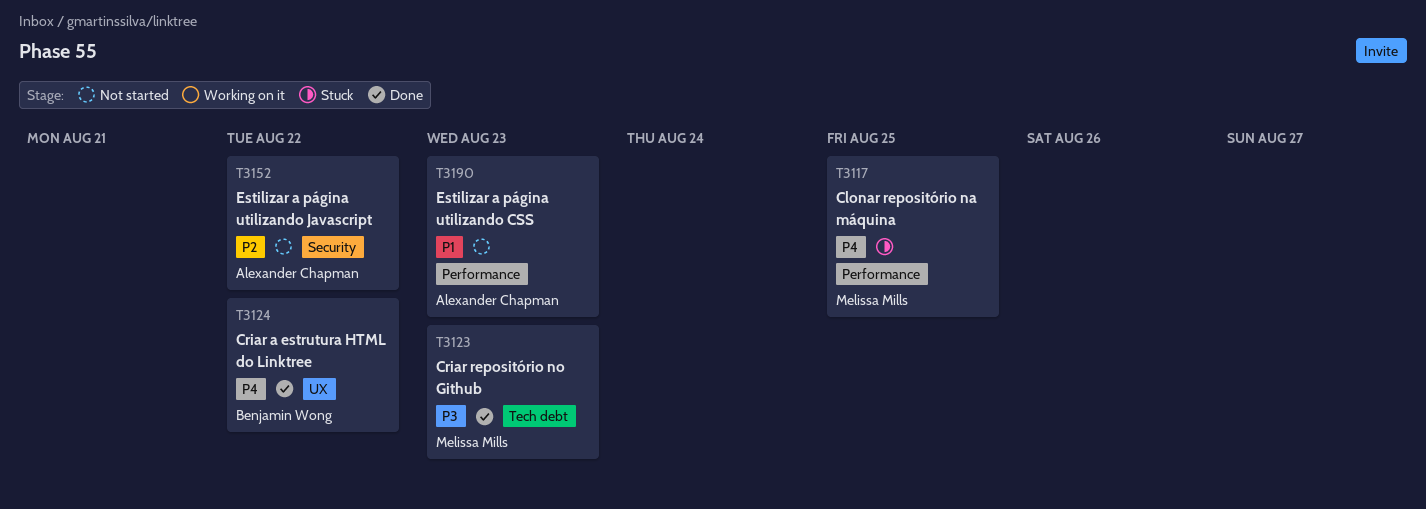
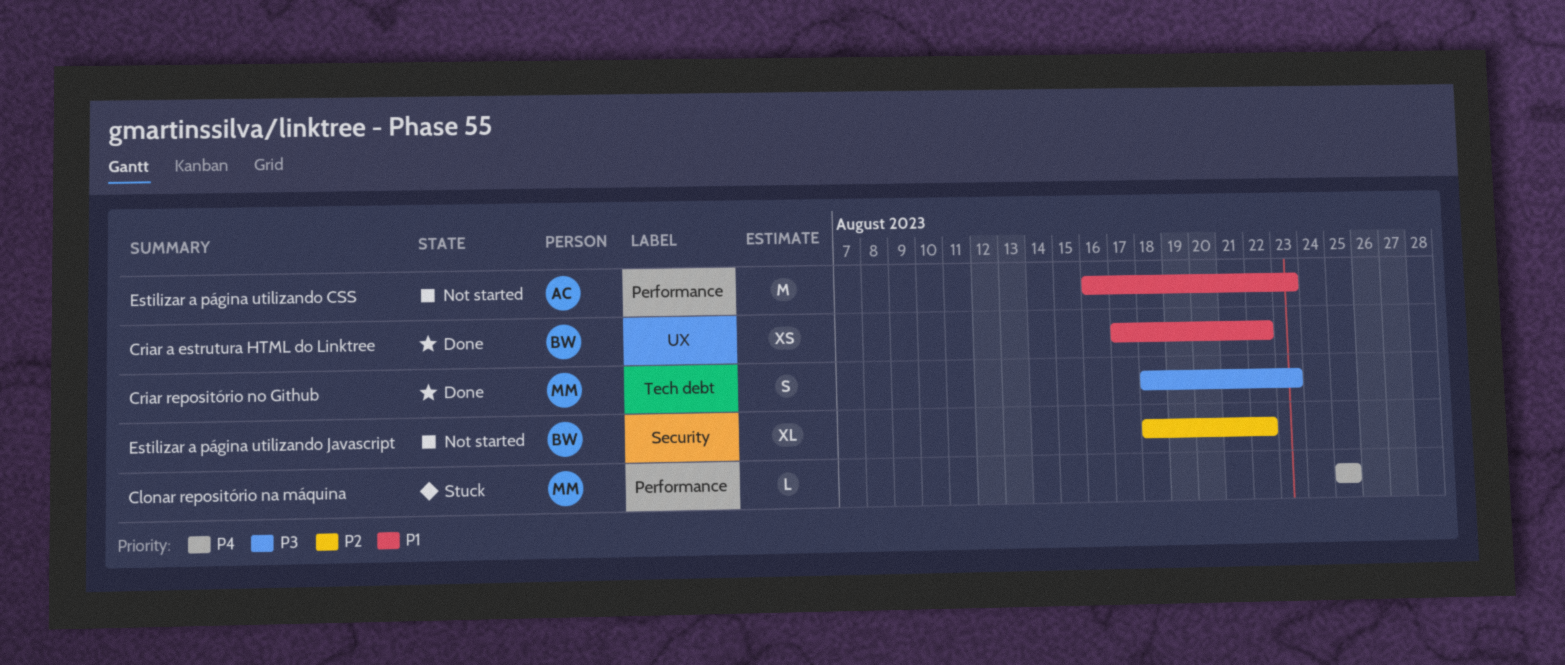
Criar a estrutura HTML do Linktree, priority: P4 -> P1
Estilizar a página utilizando Javascript, owner: Alexander Chapman -> Benjamin Wong

